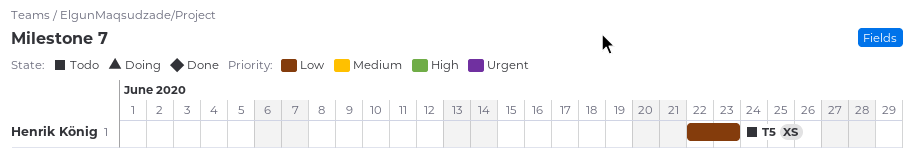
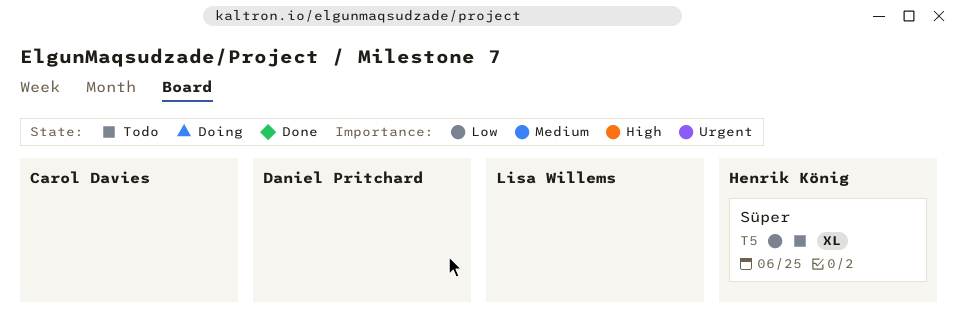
T5, estimate: XS -> XL
T5, due: Jun 23 -> Jun 25

